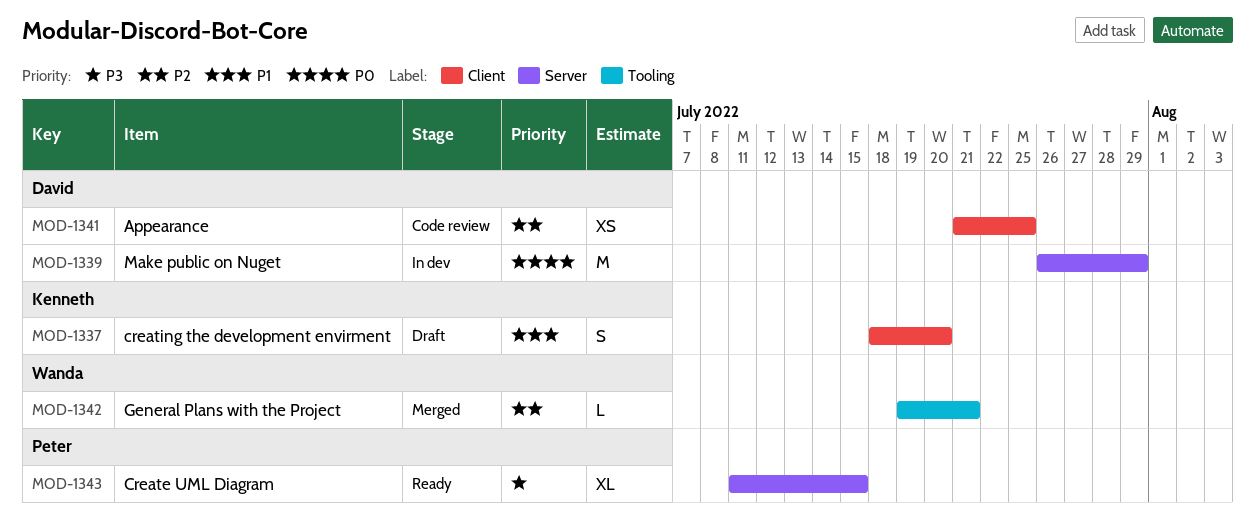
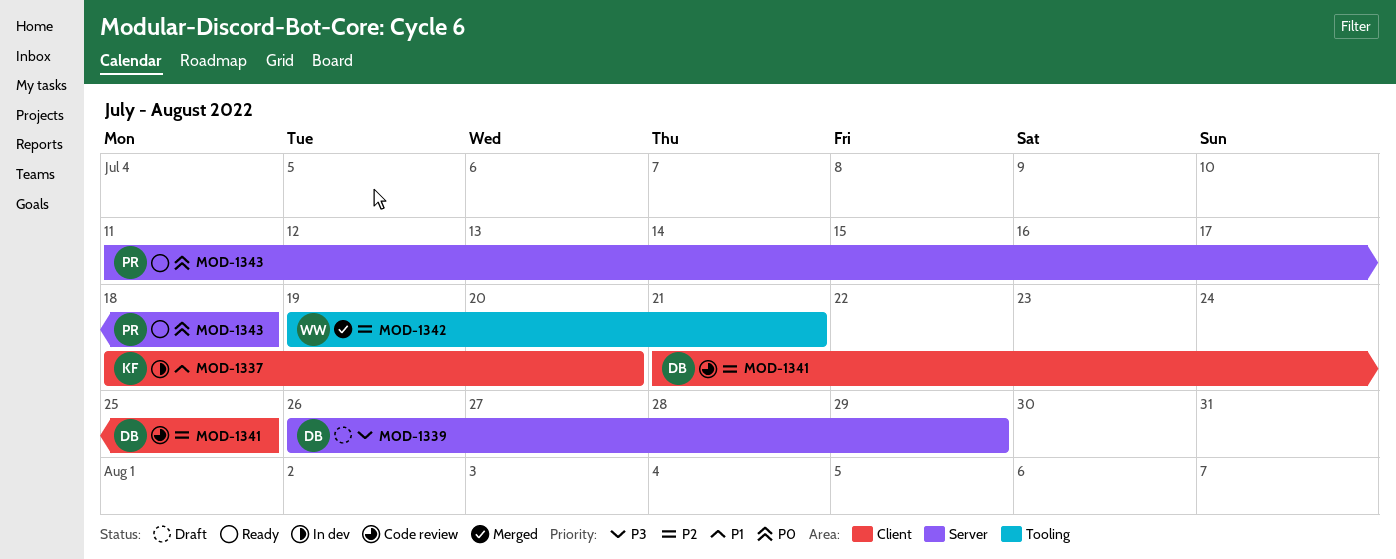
MOD-1337, status: Draft -> In dev
MOD-1339, status: In dev -> Draft
MOD-1339, priority: P0 -> P3
MOD-1343, priority: P3 -> P0
MOD-1343, due: Jul 15 -> Jul 18

